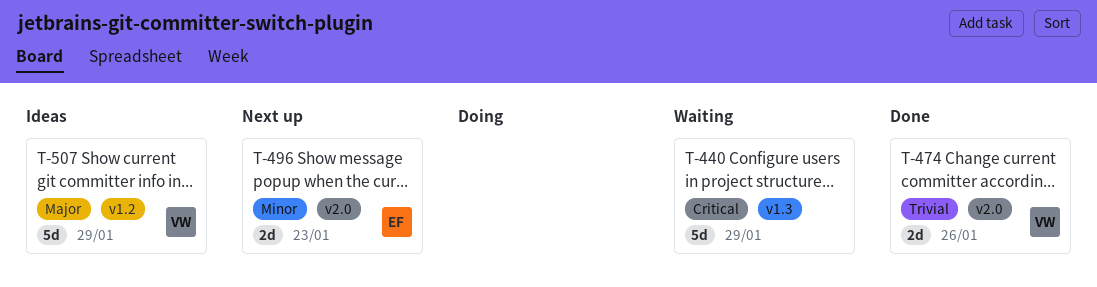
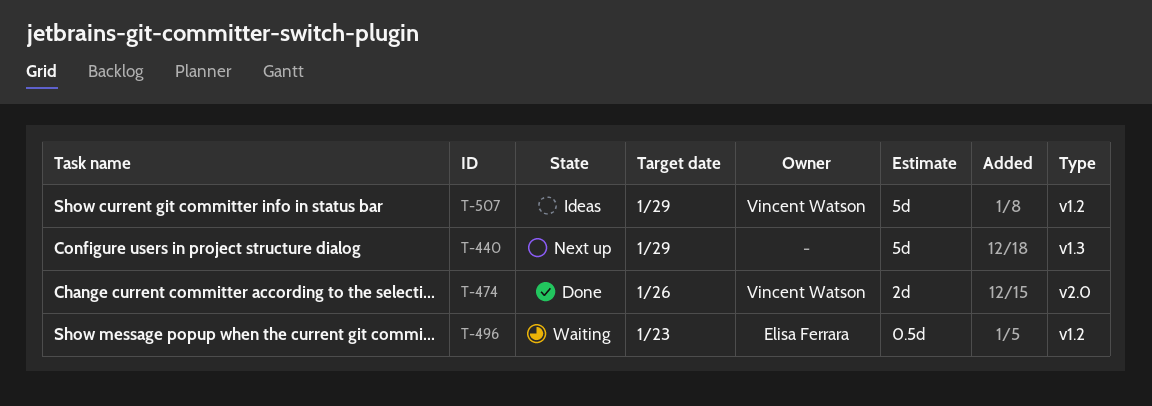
T-440, status: Waiting -> Next up
T-496, status: Next up -> Waiting
T-496, label: v2.0 -> v1.2
T-496, estimate: 2d -> 0.5d

